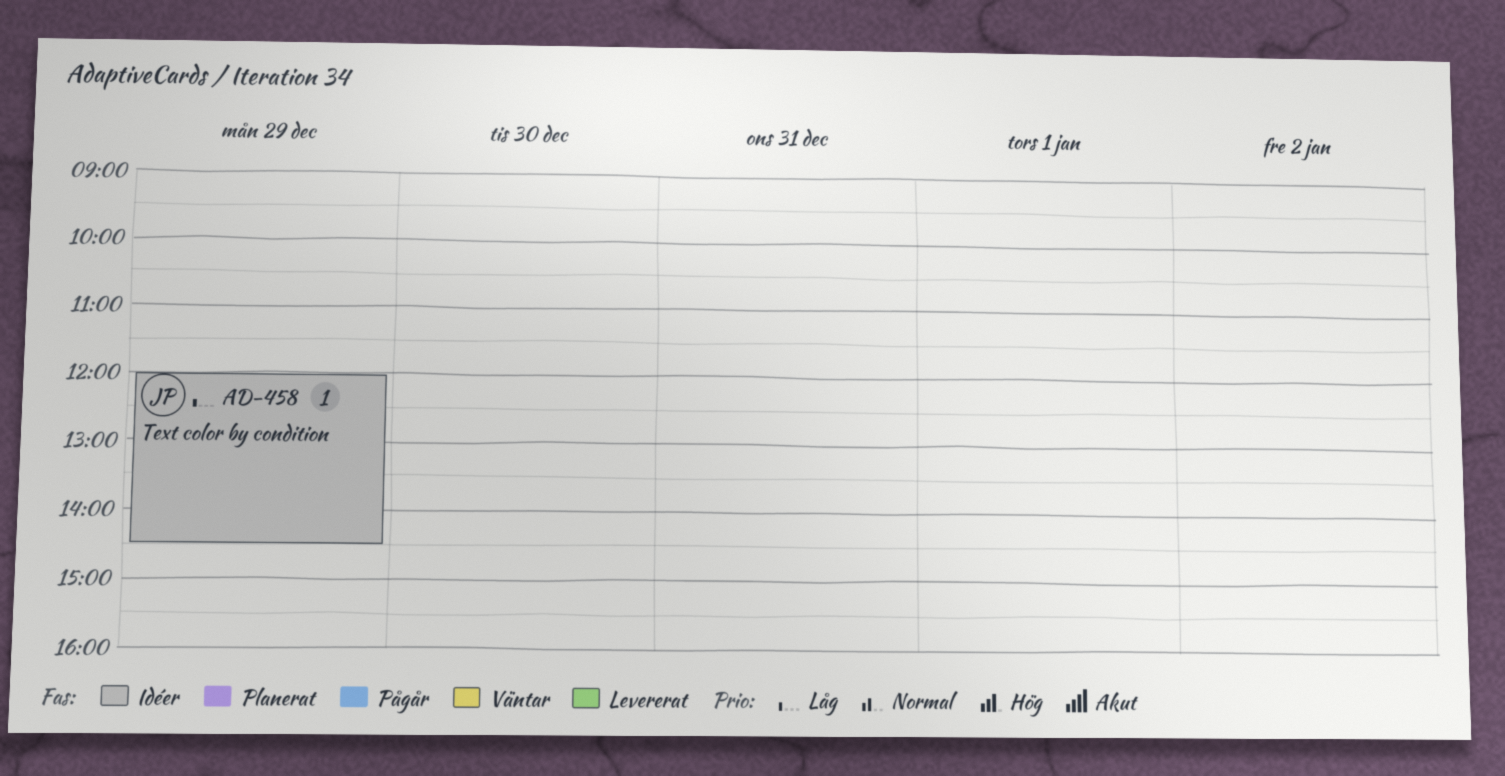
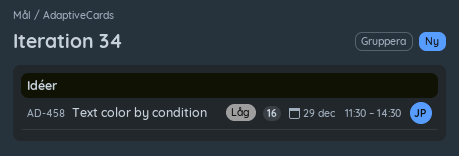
AD-458, estimate: 1 -> 16
AD-458, begins: 12:00 -> 11:30

